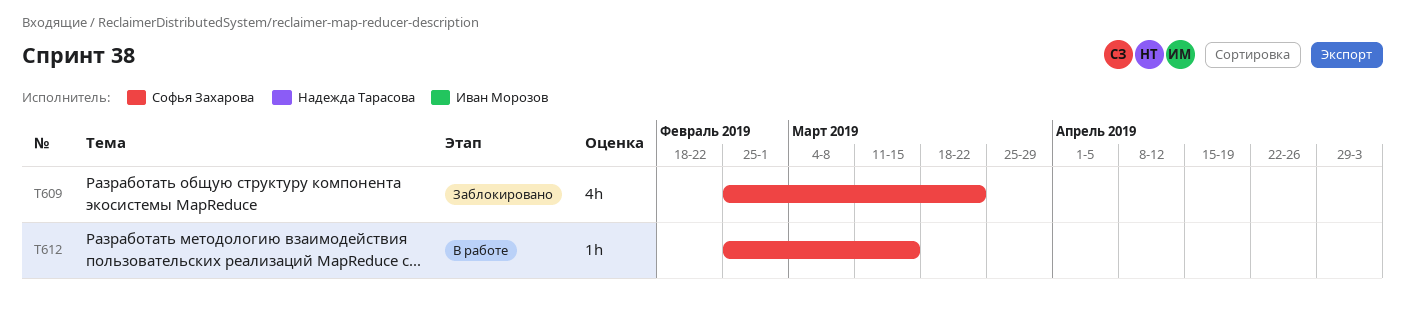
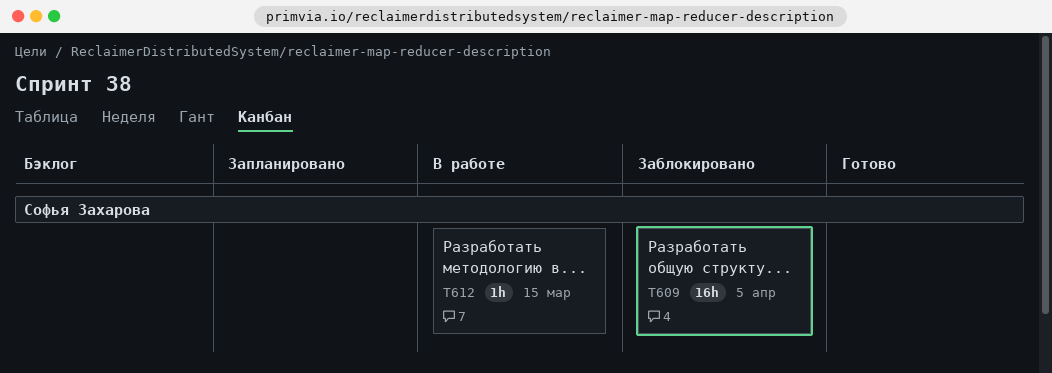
T609, estimate: 4h -> 16h
T609, due: Mar 22 -> Apr 5

